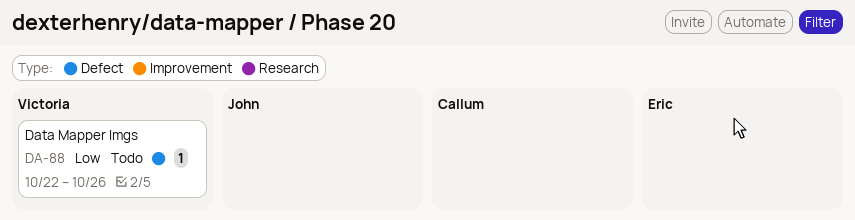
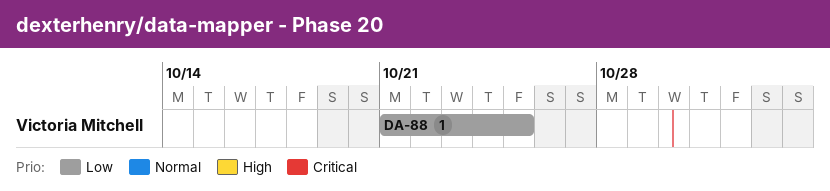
DA-88, start: Oct 22 -> Oct 21
DA-88, due: Oct 26 -> Oct 25

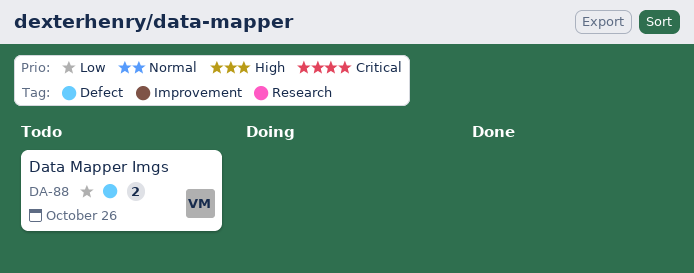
DA-88, estimate: 1 -> 2
DA-88, due: Oct 25 -> Oct 26

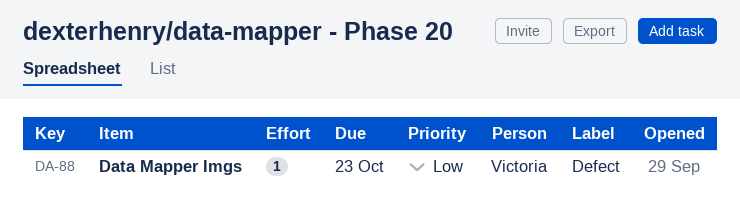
DA-88, estimate: 2 -> 1
DA-88, due: Oct 26 -> Oct 23

